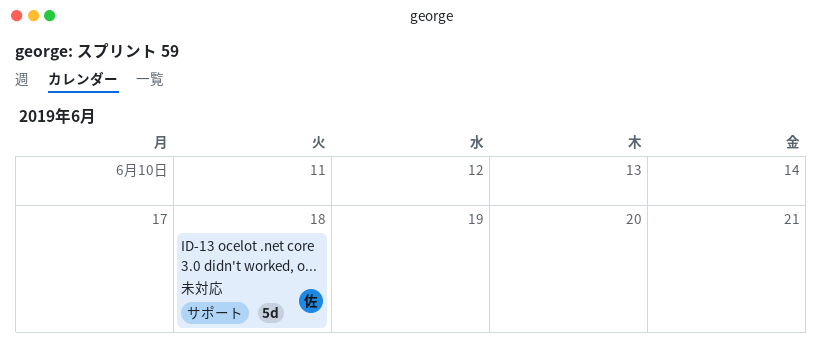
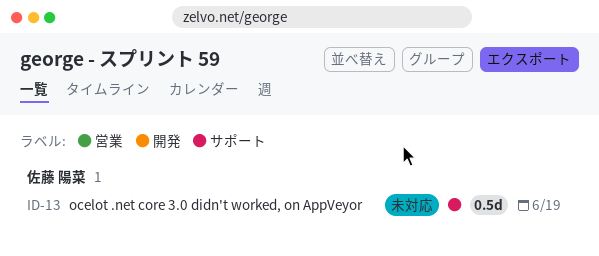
ID-13, estimate: 5d -> 0.5d
ID-13, due: Jun 18 -> Jun 19

